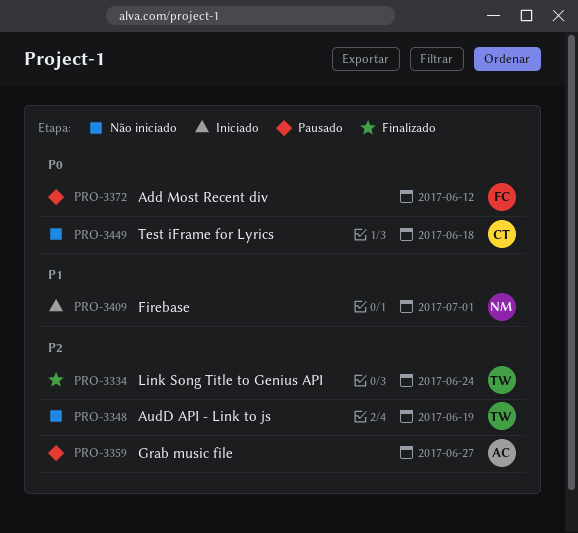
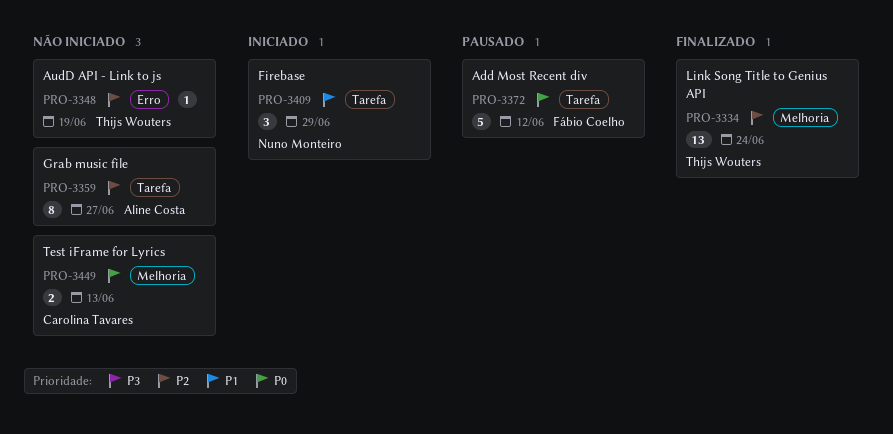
PRO-3359, status: Pausado -> Não iniciado
PRO-3409, due: Jul 1 -> Jun 29
PRO-3449, due: Jun 18 -> Jun 13

